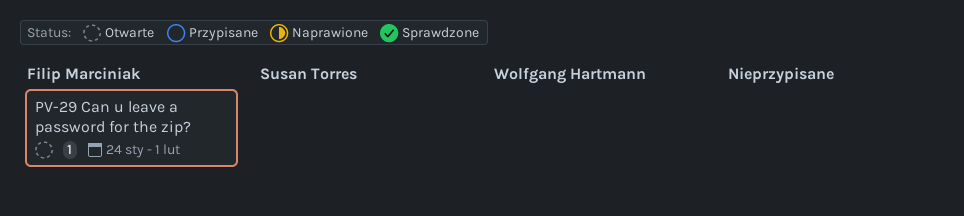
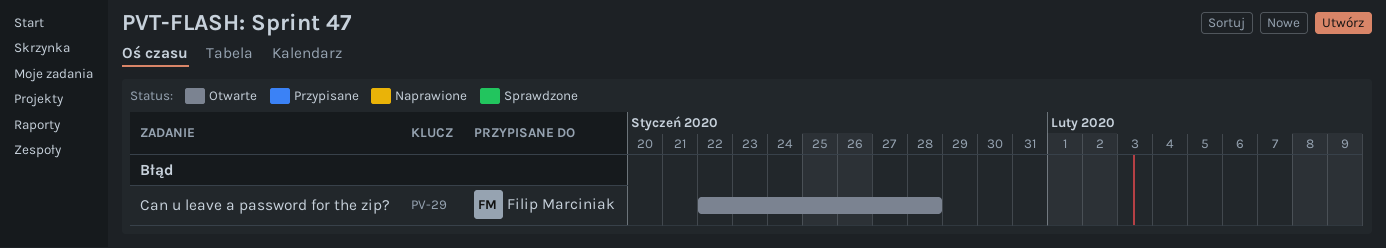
PV-29, start: Jan 24 -> Jan 22
PV-29, due: Feb 1 -> Jan 28

